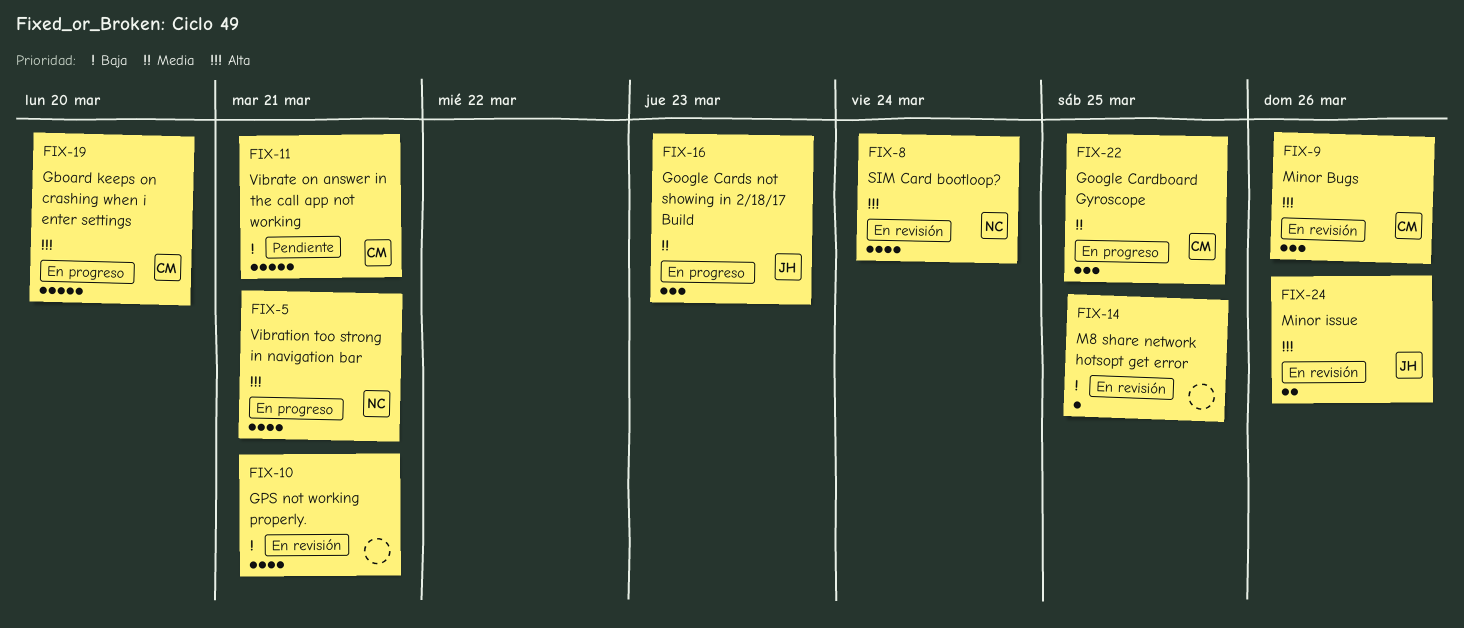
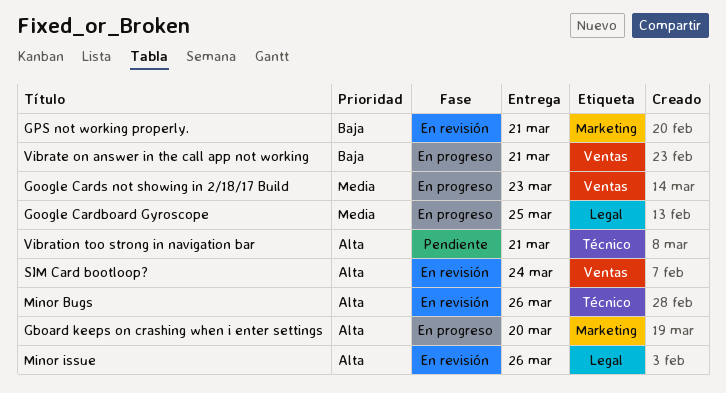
M8 share network hotsopt get error: present -> none
Vibrate on answer in the call app not working, status: Pendiente -> En progreso
Vibration too strong in navigation bar, status: En progreso -> Pendiente

